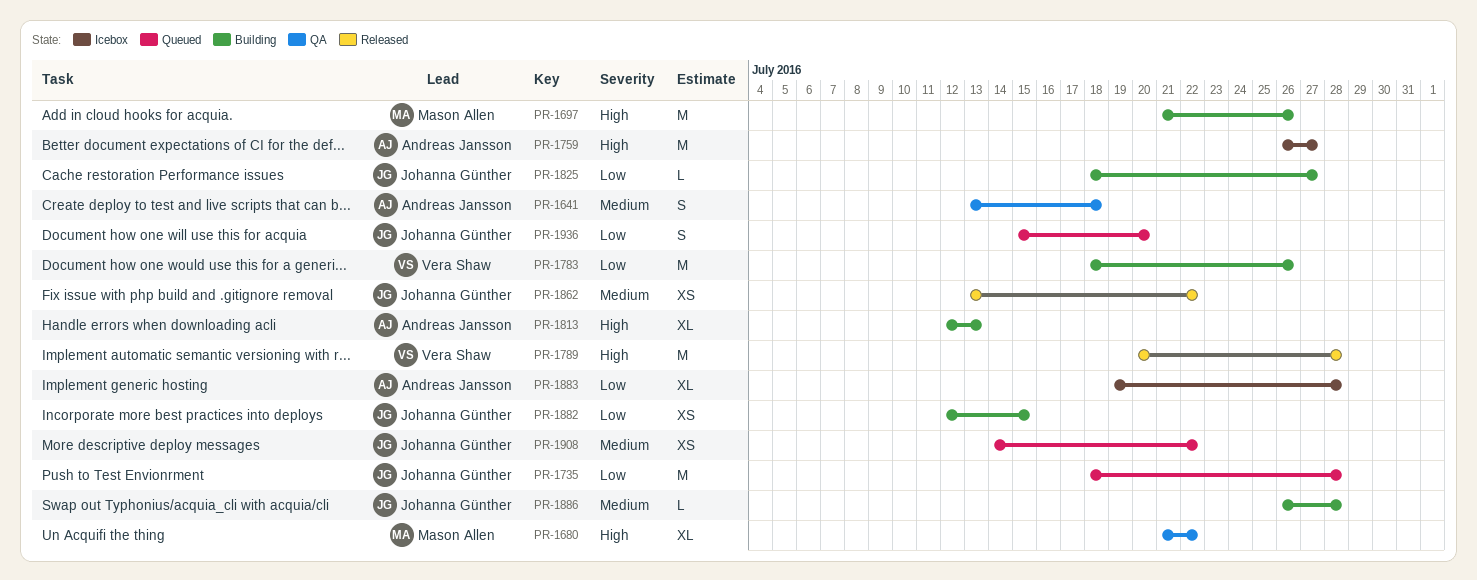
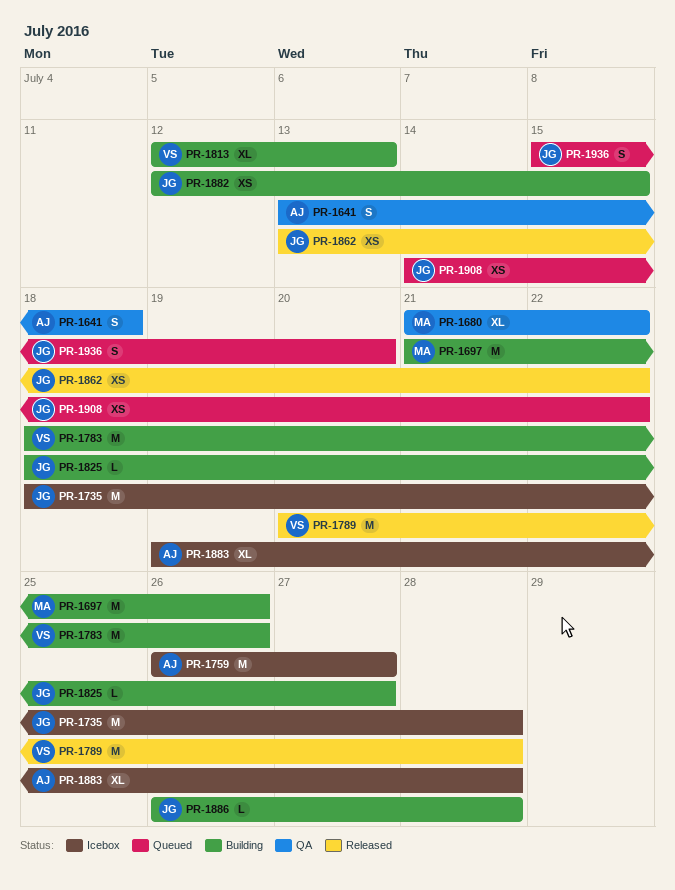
PR-1735, status: Queued -> Icebox
PR-1813, owner: Andreas Jansson -> Vera Shaw

